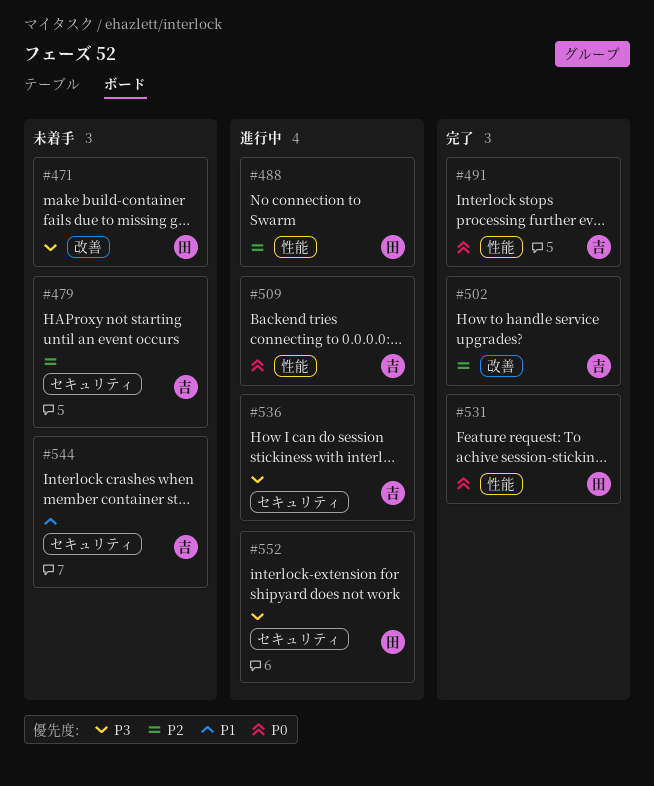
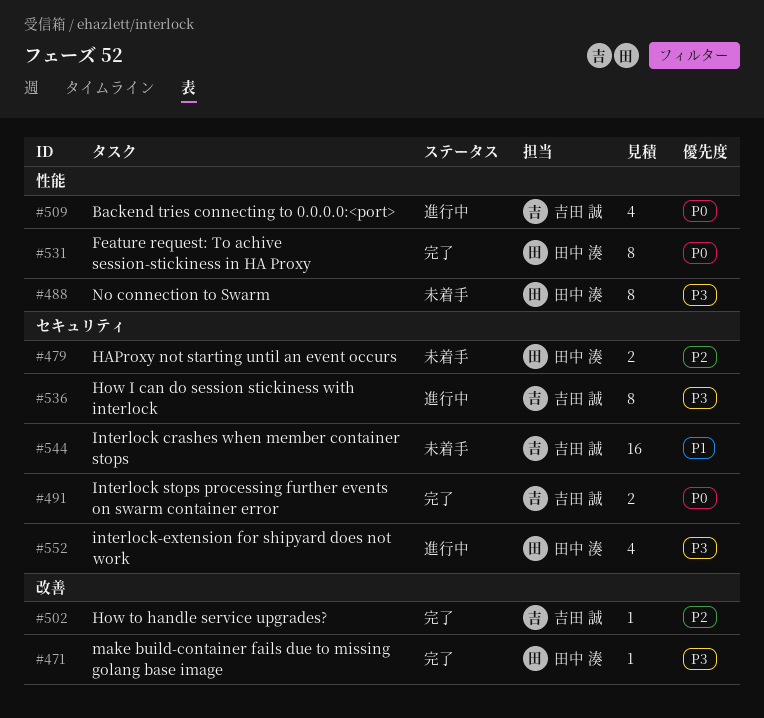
#471, status: 未着手 -> 完了
#479, owner: 吉田 誠 -> 田中 湊
#488, status: 進行中 -> 未着手
#488, priority: P2 -> P3
#491, label: 性能 -> セキュリティ

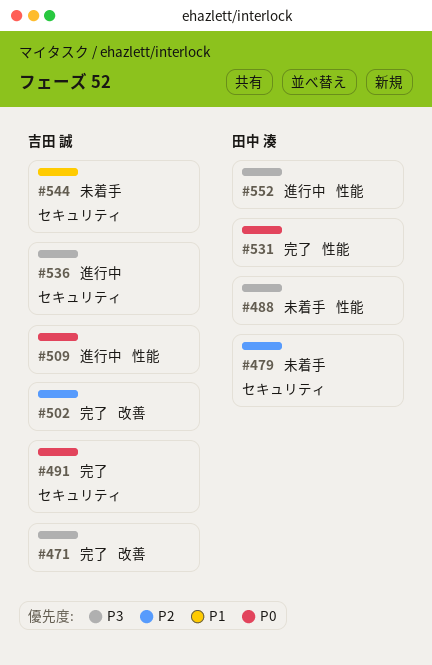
#471, owner: 田中 湊 -> 吉田 誠
#552, label: セキュリティ -> 性能

